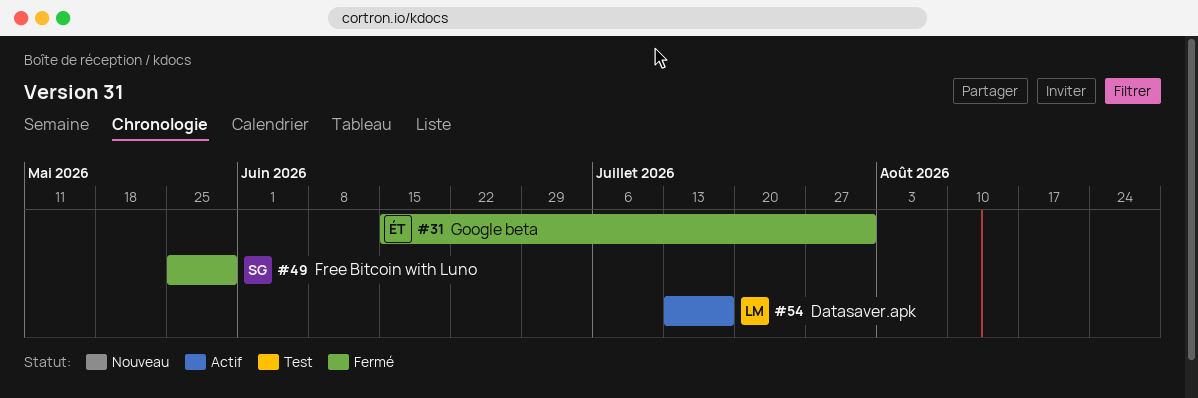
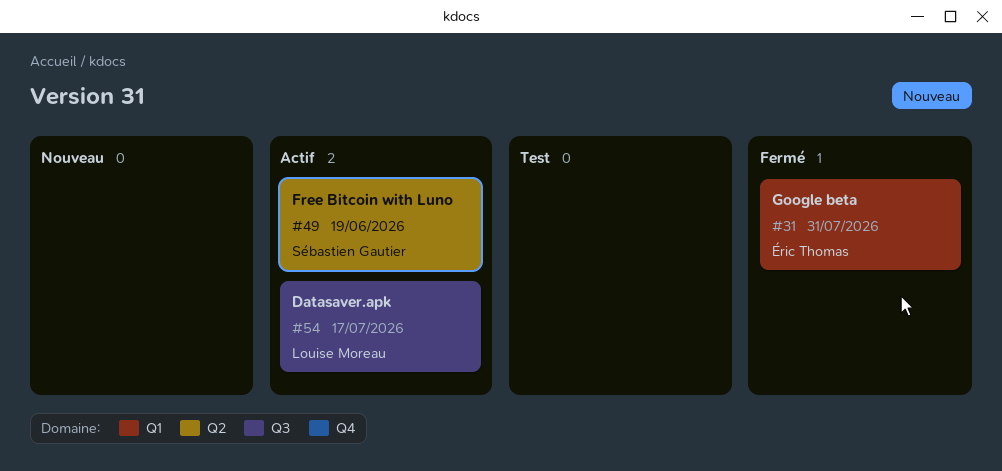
#49, status: Fermé -> Actif
#49, due: May 29 -> Jun 19

